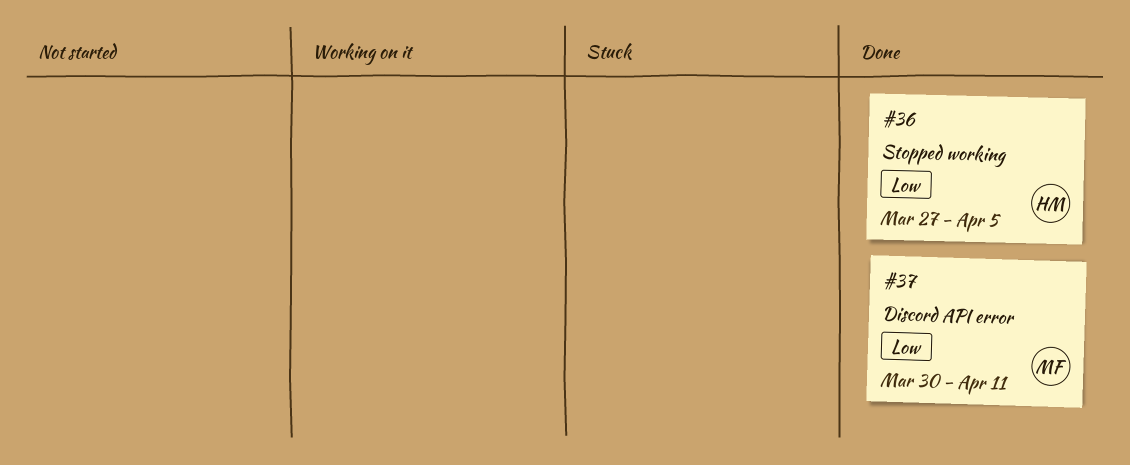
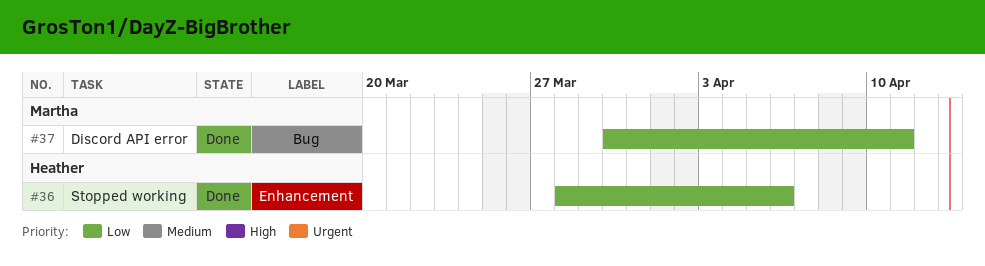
#36, start: Mar 27 -> Mar 28
#36, due: Apr 5 -> Apr 6

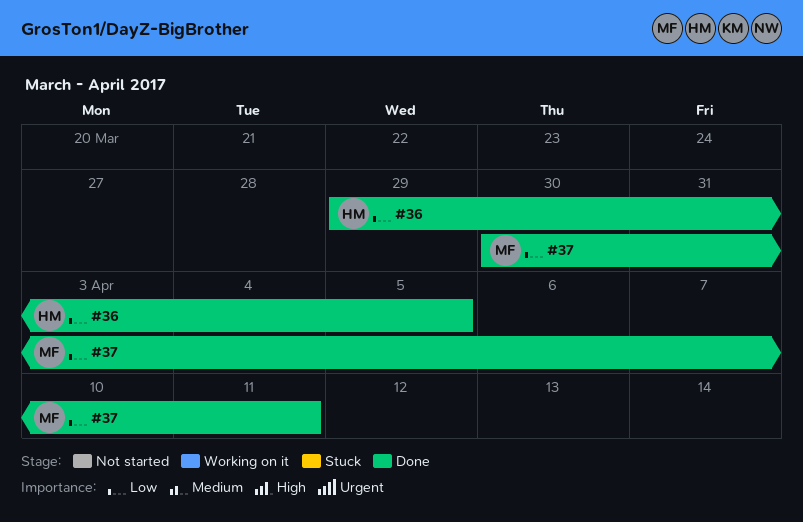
#36, start: Mar 28 -> Mar 29
#36, due: Apr 6 -> Apr 5

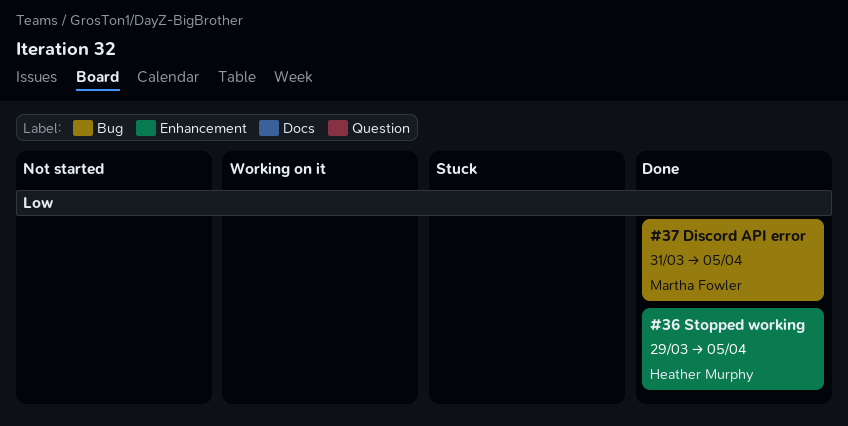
#37, start: Mar 30 -> Mar 31
#37, due: Apr 11 -> Apr 5

